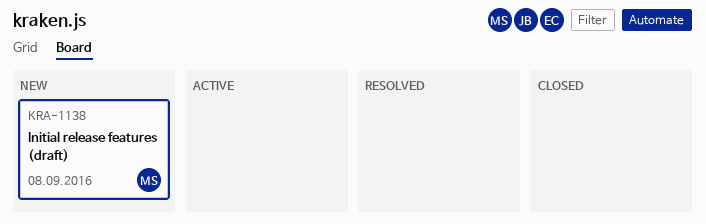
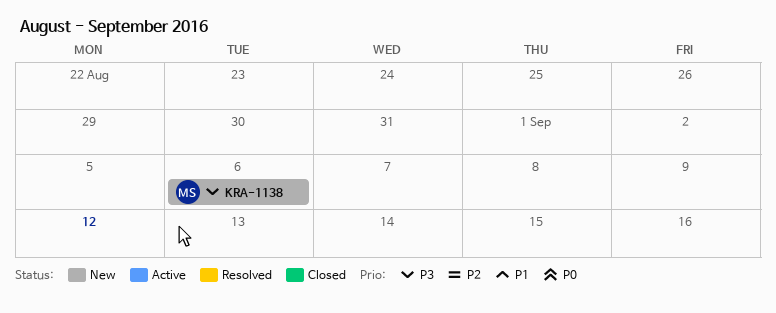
KRA-1138, due: Sep 8 -> Sep 6

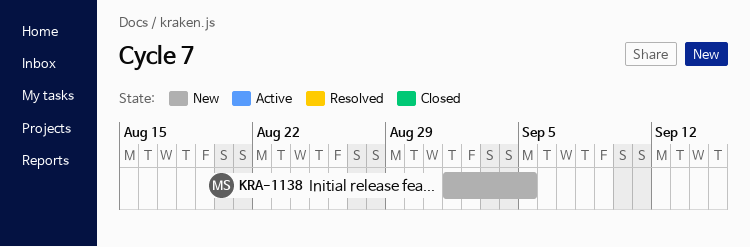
KRA-1138, start: Sep 6 -> Sep 1
KRA-1138, due: Sep 6 -> Sep 5

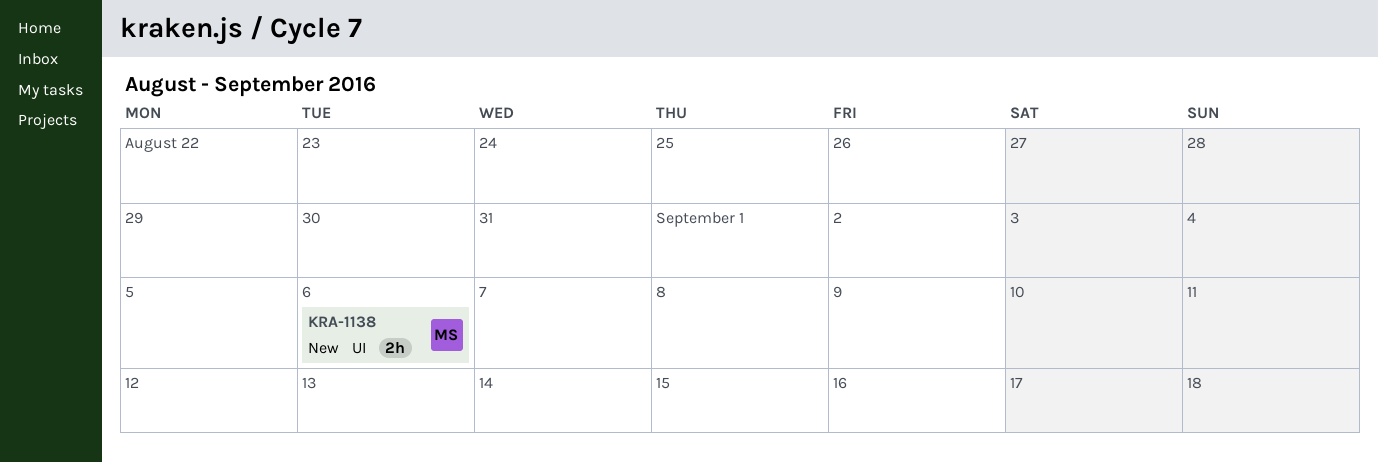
KRA-1138, due: Sep 5 -> Sep 6

